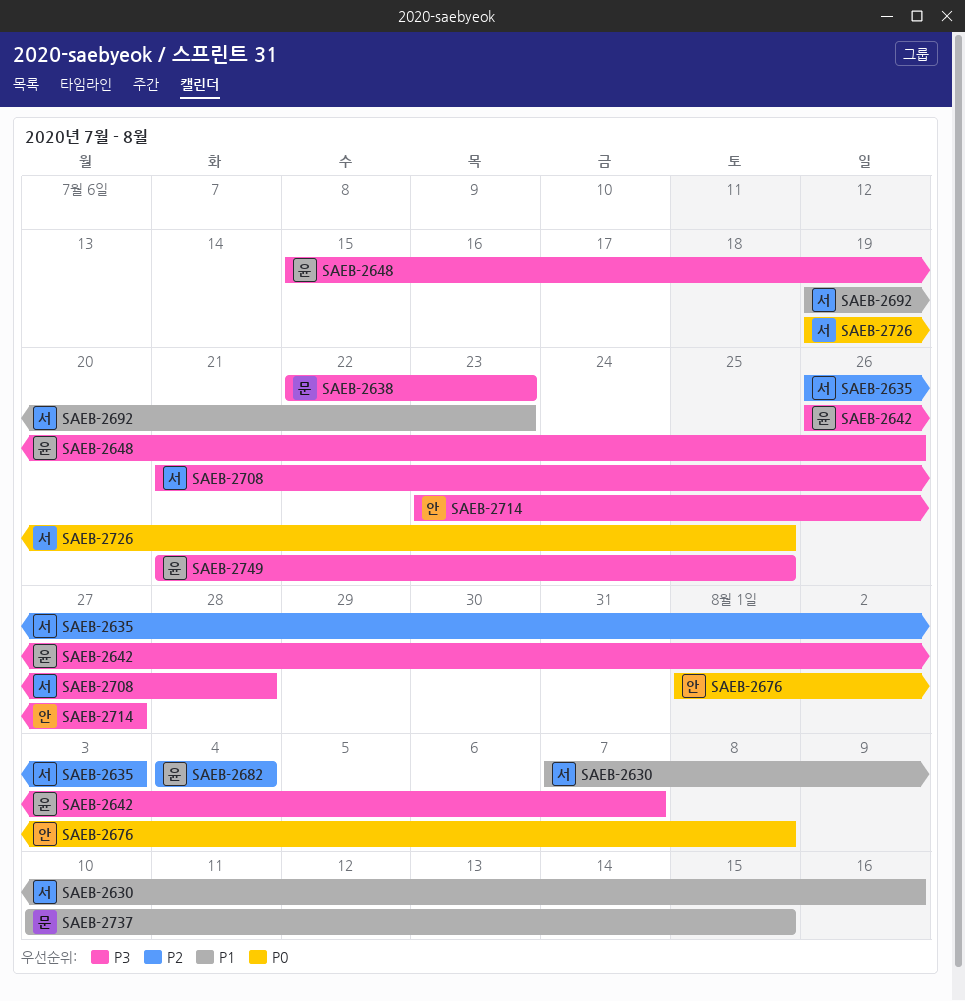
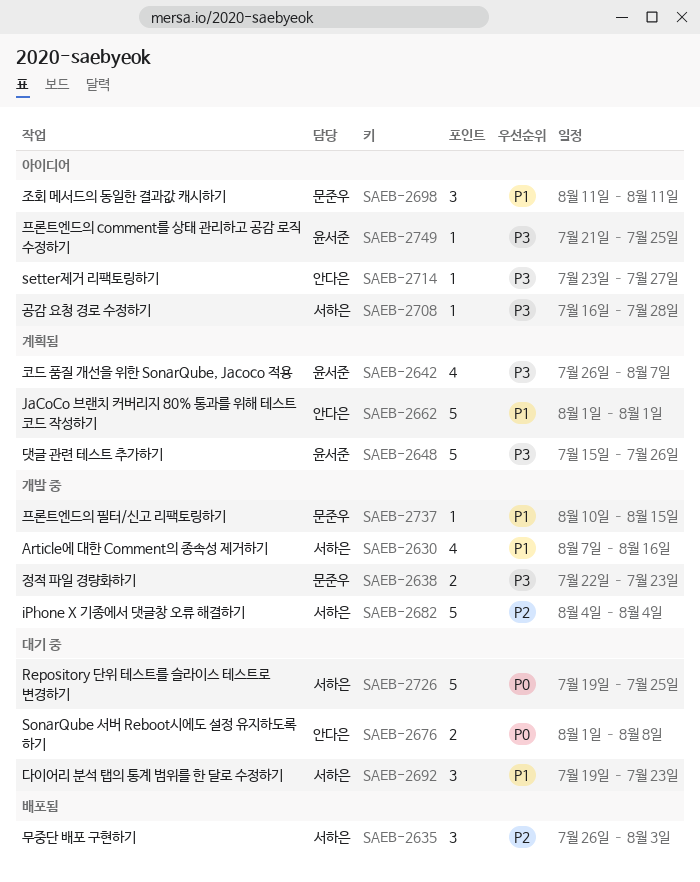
SAEB-2662: none -> present
SAEB-2682, owner: 윤서준 -> 서하은
SAEB-2698: none -> present
SAEB-2708, start: Jul 21 -> Jul 16

